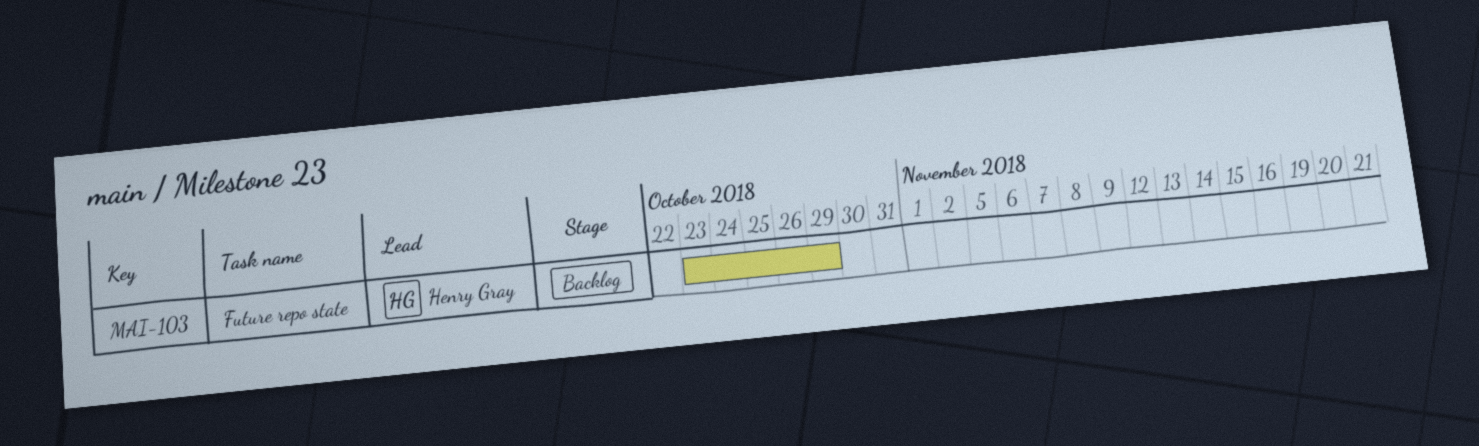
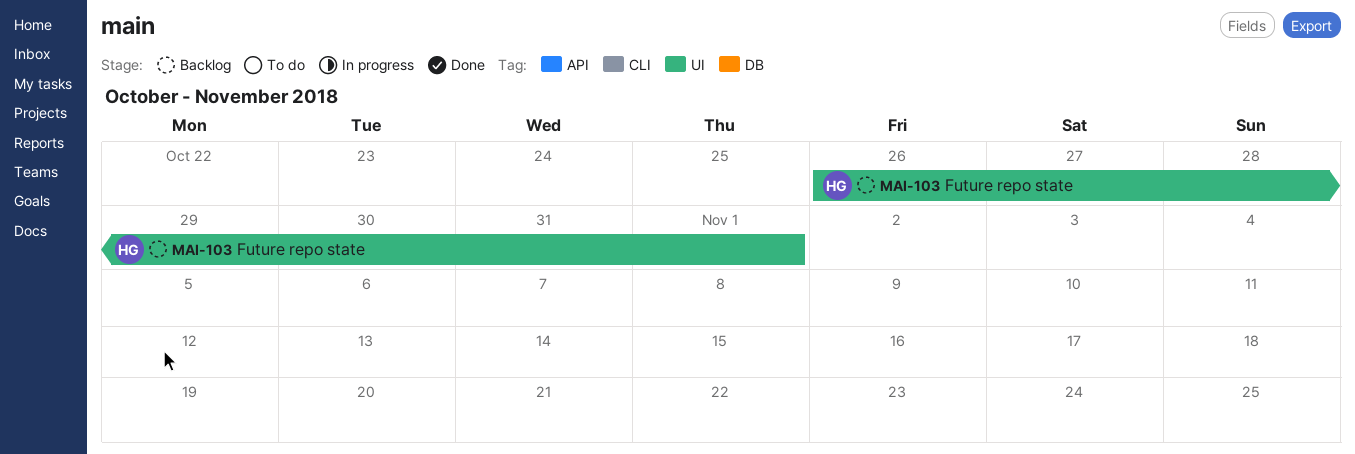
MAI-103, start: Oct 23 -> Oct 26
MAI-103, due: Oct 29 -> Nov 1

